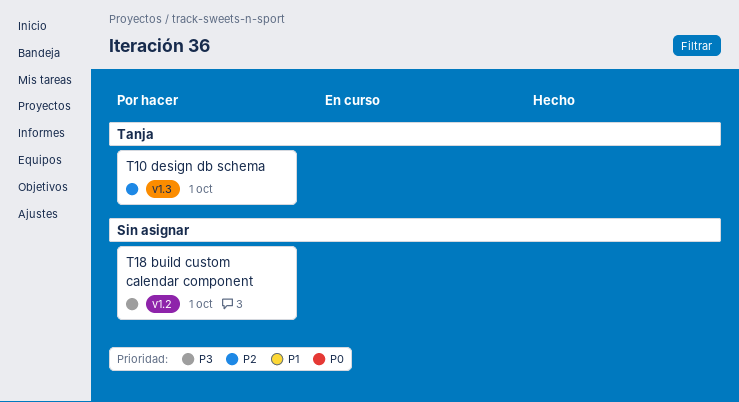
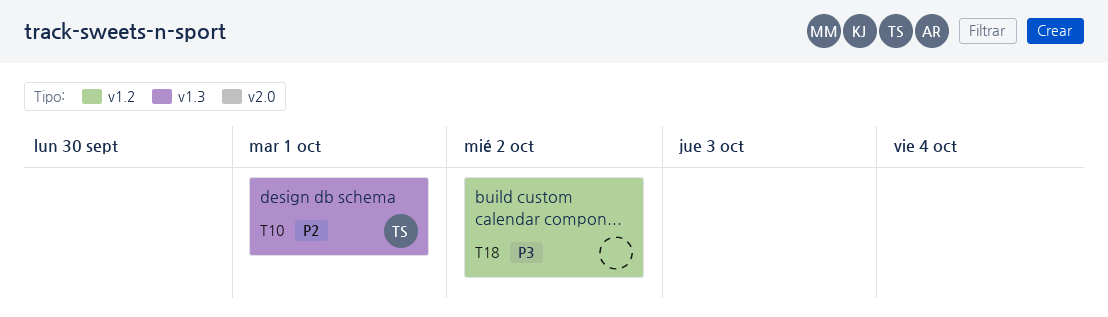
T18, due: Oct 1 -> Oct 2

